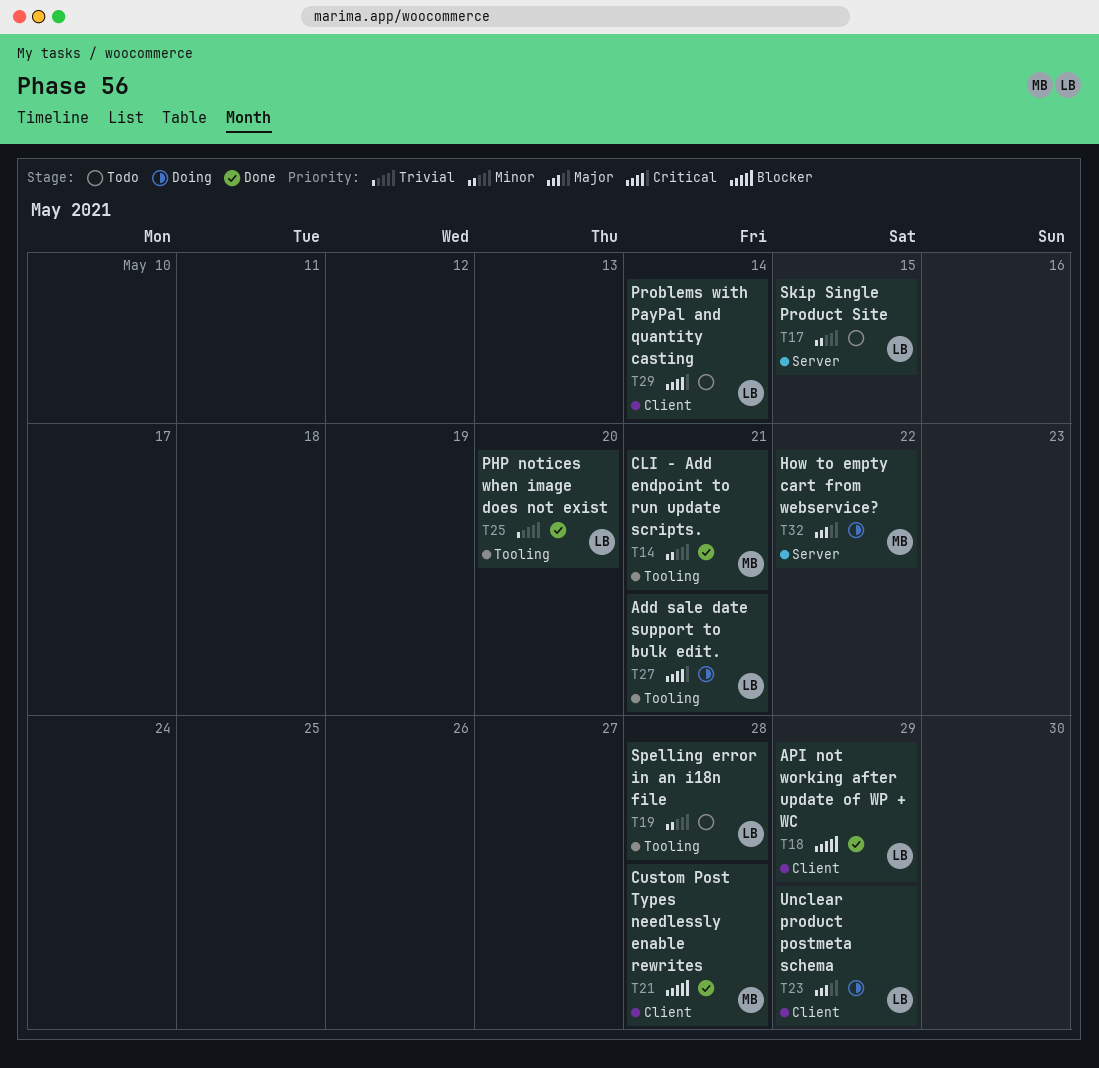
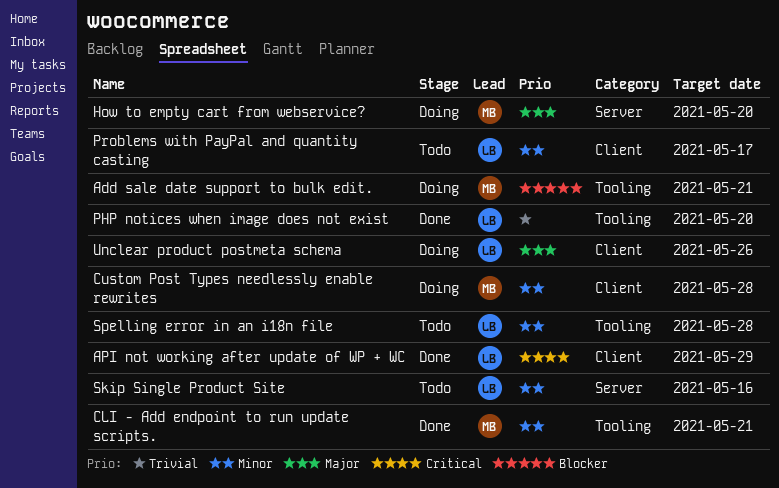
Add sale date support to bulk edit., owner: LB -> MB
Add sale date support to bulk edit., priority: Critical -> Blocker
API not working after update of WP + WC, priority: Blocker -> Critical
Custom Post Types needlessly enable rewrites, status: Done -> Doing
Custom Post Types needlessly enable rewrites, priority: Blocker -> Minor
How to empty cart from webservice?, due: May 22 -> May 20
Problems with PayPal and quantity casting, priority: Critical -> Minor
Problems with PayPal and quantity casting, due: May 14 -> May 17
Skip Single Product Site, due: May 15 -> May 16
Unclear product postmeta schema, due: May 29 -> May 26

